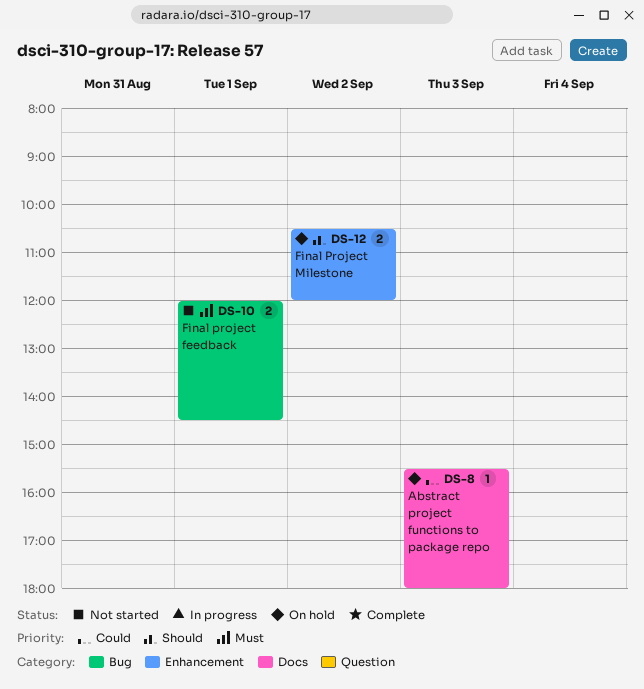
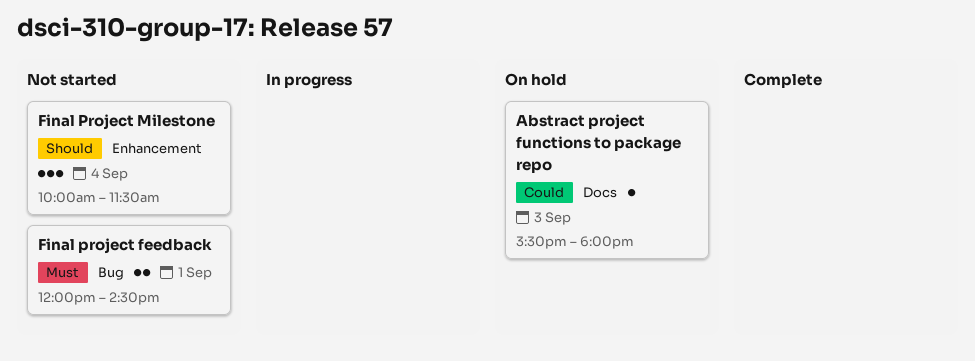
Final Project Milestone, status: On hold -> Not started
Final Project Milestone, estimate: 2 -> 3
Final Project Milestone, day: Sep 2 -> Sep 4
Final Project Milestone, begins: 10:30 -> 10:00
Final Project Milestone, ends: 12:00 -> 11:30

